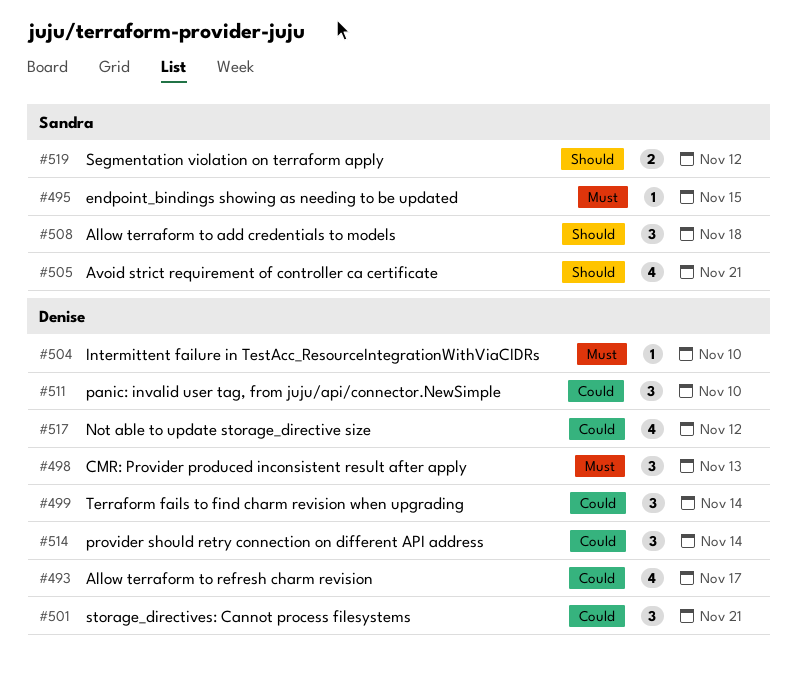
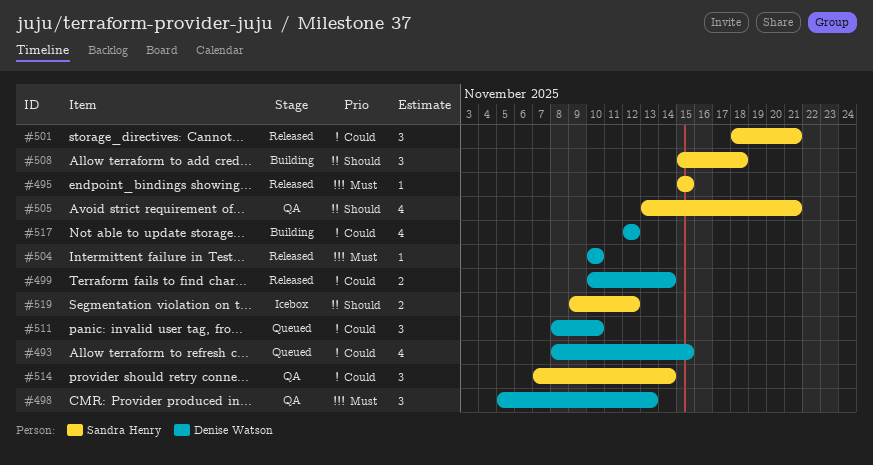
#493, due: Nov 17 -> Nov 15
#499, estimate: 3 -> 2
#501, owner: Denise Watson -> Sandra Henry
#514, owner: Denise Watson -> Sandra Henry

